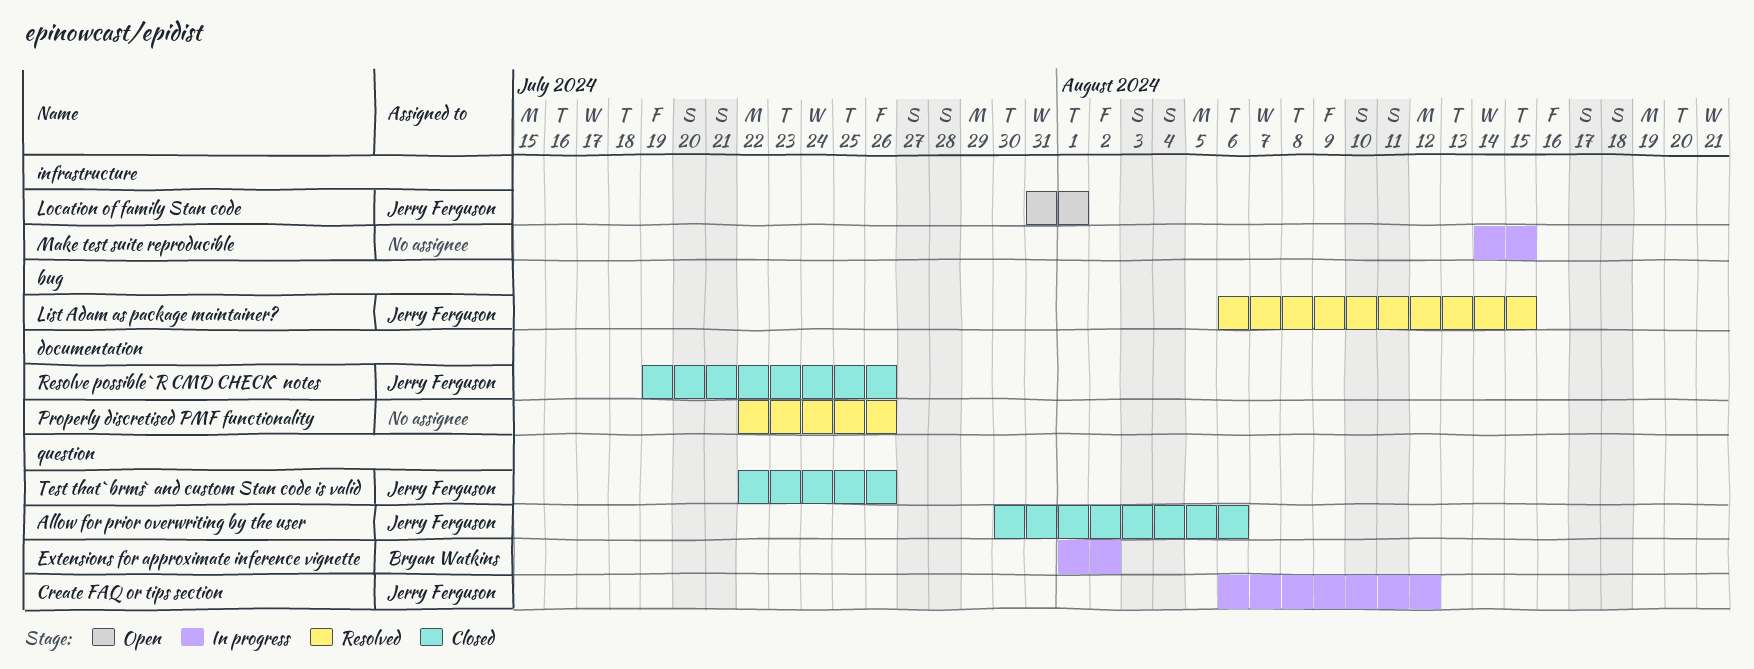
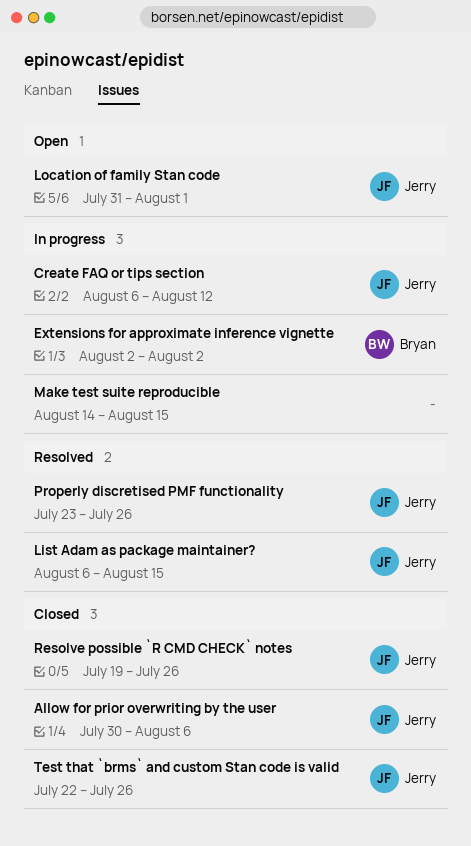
Extensions for approximate inference vignette, start: Aug 1 -> Aug 2
Properly discretised PMF functionality, owner: none -> Jerry Ferguson
Properly discretised PMF functionality, start: Jul 22 -> Jul 23

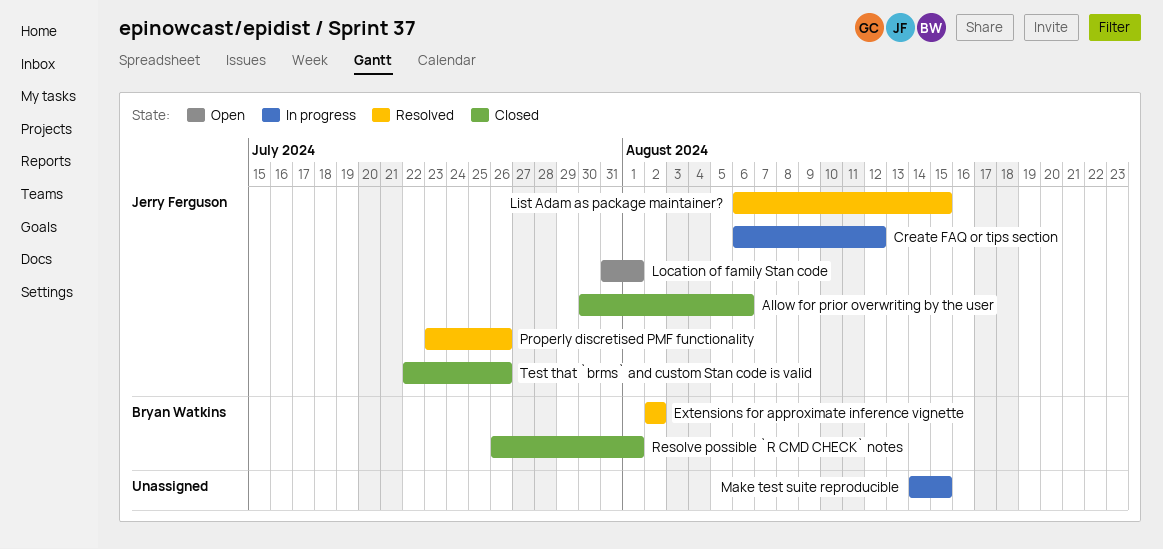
Extensions for approximate inference vignette, status: In progress -> Resolved
Resolve possible `R CMD CHECK` notes, owner: Jerry Ferguson -> Bryan Watkins
Resolve possible `R CMD CHECK` notes, start: Jul 19 -> Jul 26
Resolve possible `R CMD CHECK` notes, due: Jul 26 -> Aug 1

